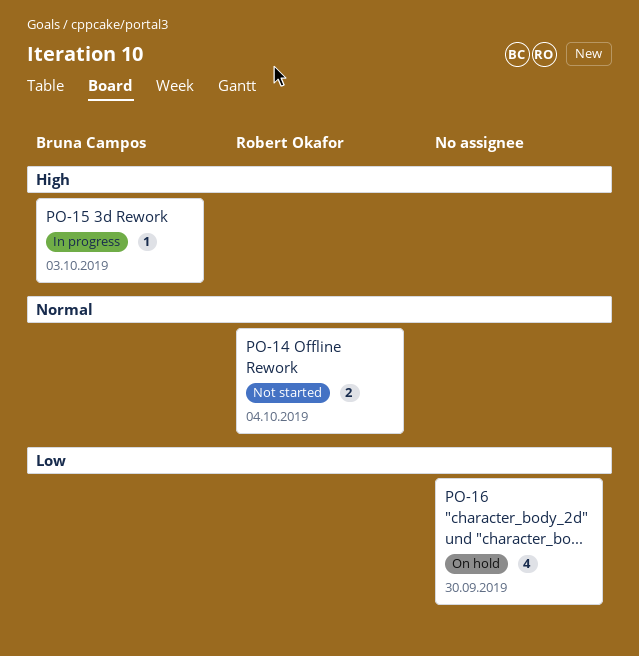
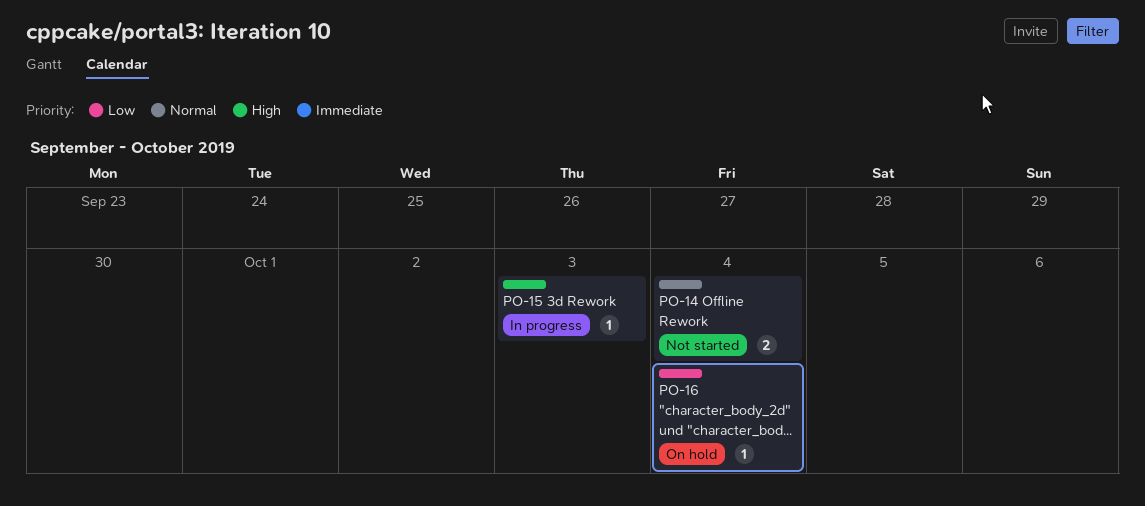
PO-16, estimate: 4 -> 1
PO-16, due: Sep 30 -> Oct 4

